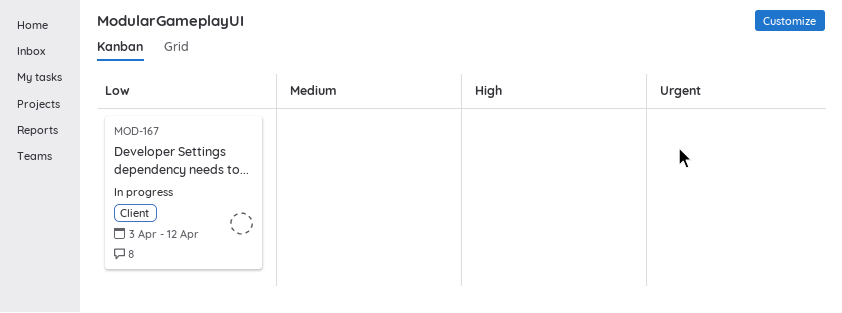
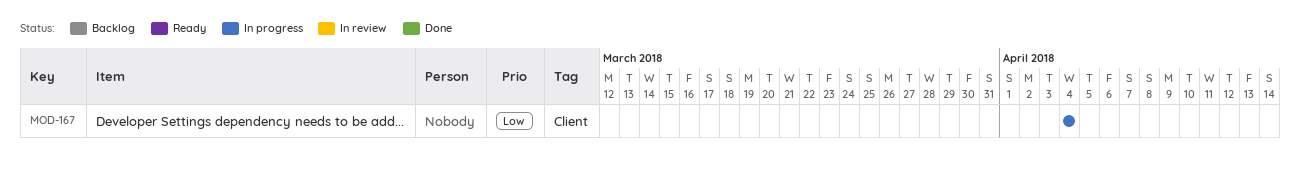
MOD-167, start: Apr 3 -> Apr 4
MOD-167, due: Apr 12 -> Apr 4

